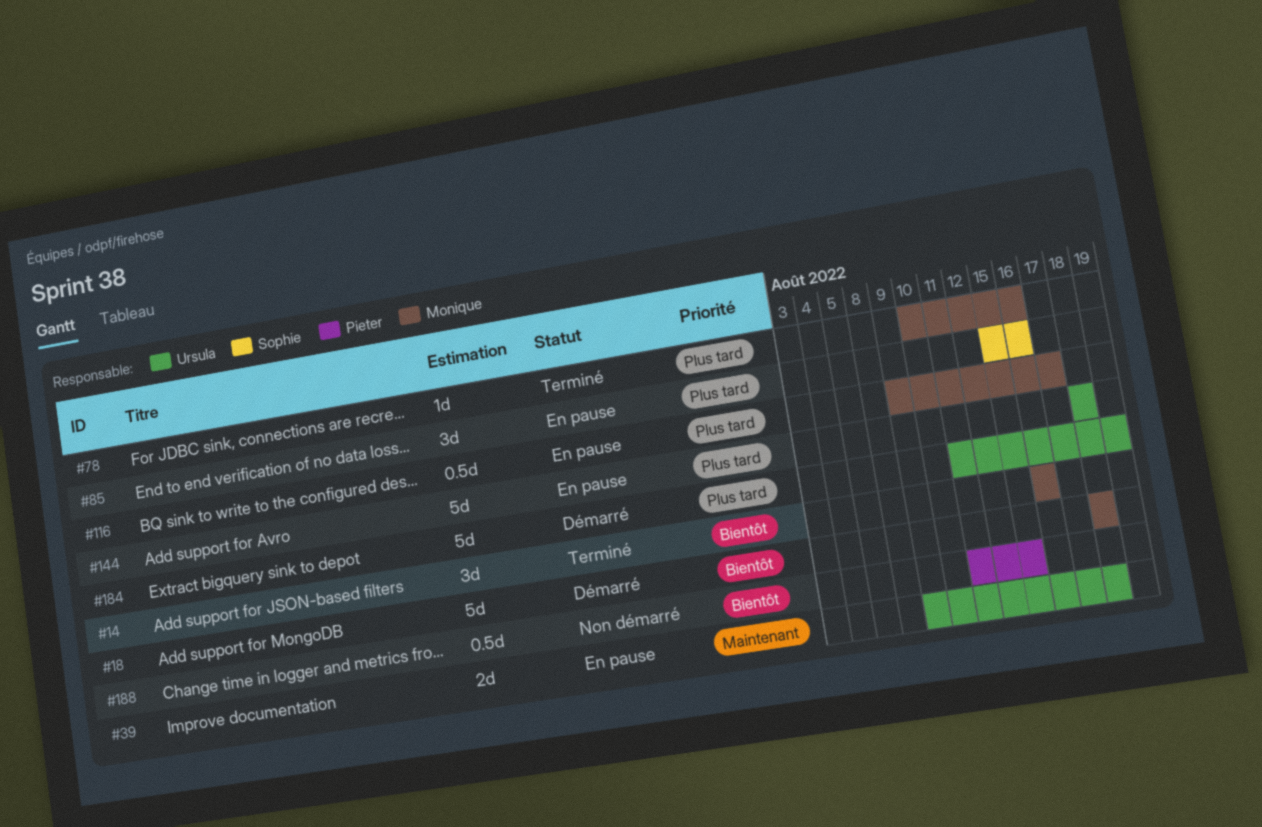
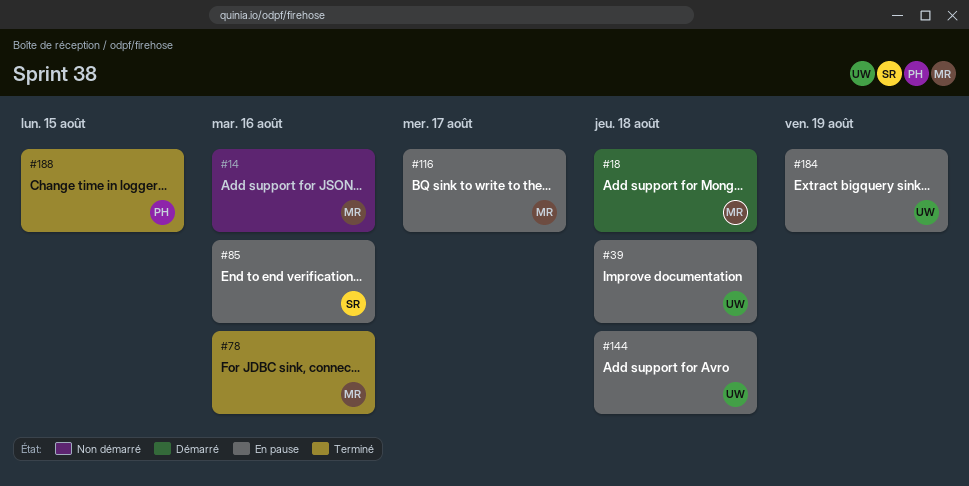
#14, status: Terminé -> Non démarré
#184, status: Démarré -> En pause
#188, status: Non démarré -> Terminé

